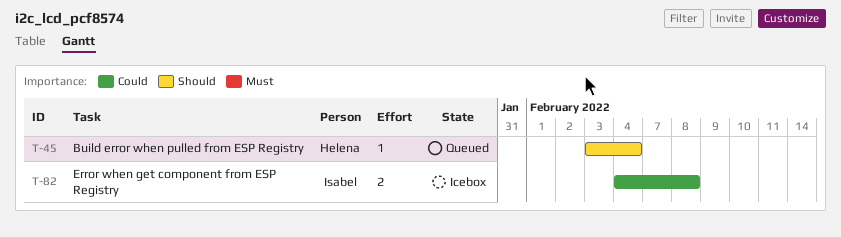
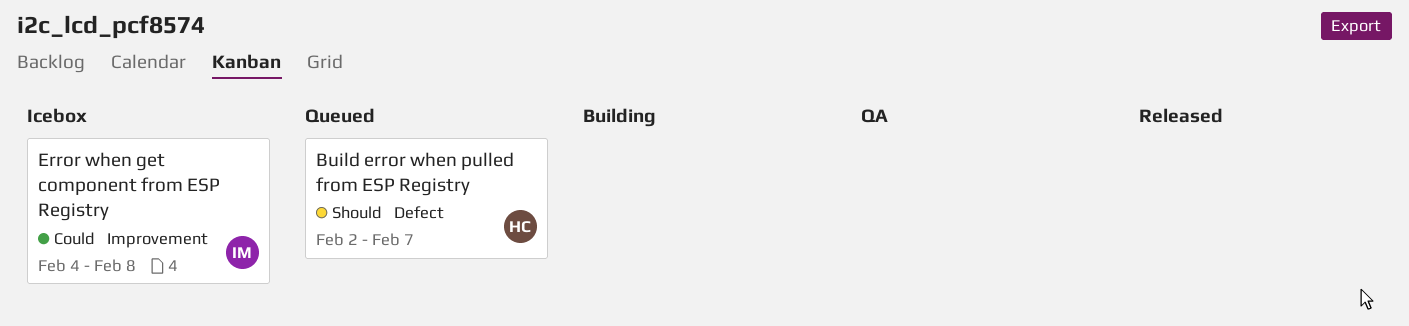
Build error when pulled from ESP Registry, start: Feb 3 -> Feb 2
Build error when pulled from ESP Registry, due: Feb 4 -> Feb 7

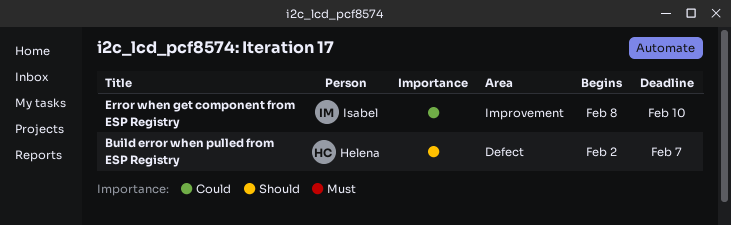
Error when get component from ESP Registry, start: Feb 4 -> Feb 8
Error when get component from ESP Registry, due: Feb 8 -> Feb 10

